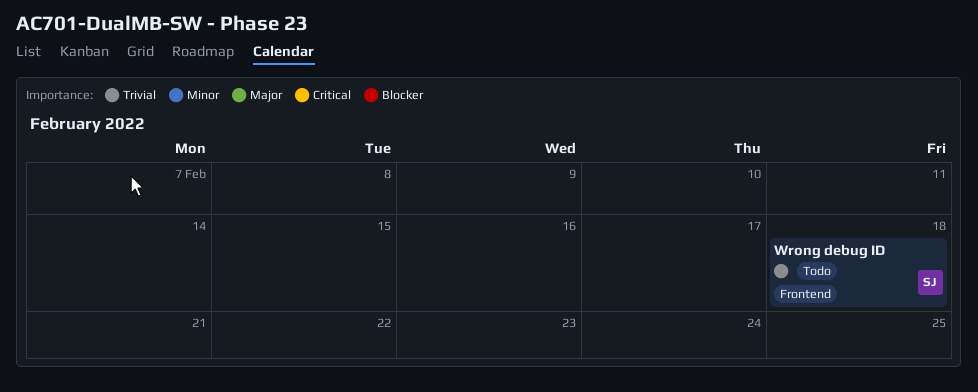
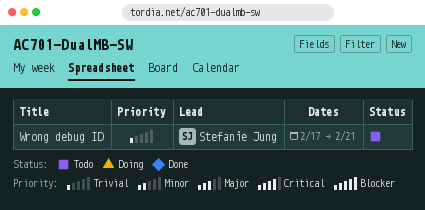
Wrong debug ID, due: Feb 18 -> Feb 21

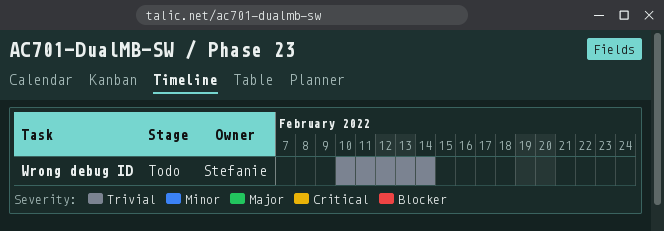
Wrong debug ID, start: Feb 17 -> Feb 10
Wrong debug ID, due: Feb 21 -> Feb 14

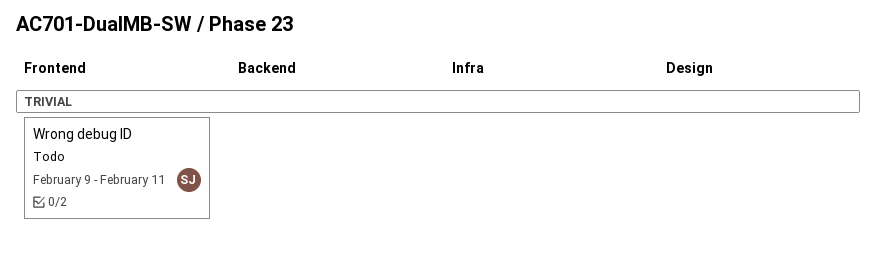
Wrong debug ID, start: Feb 10 -> Feb 9
Wrong debug ID, due: Feb 14 -> Feb 11

